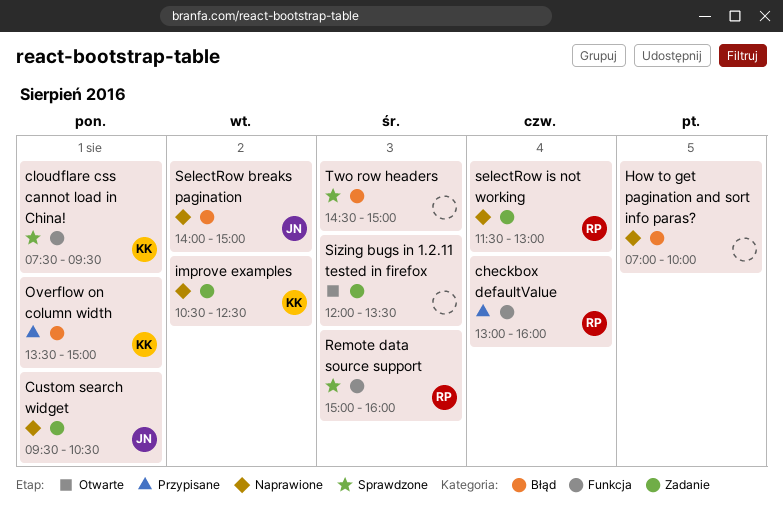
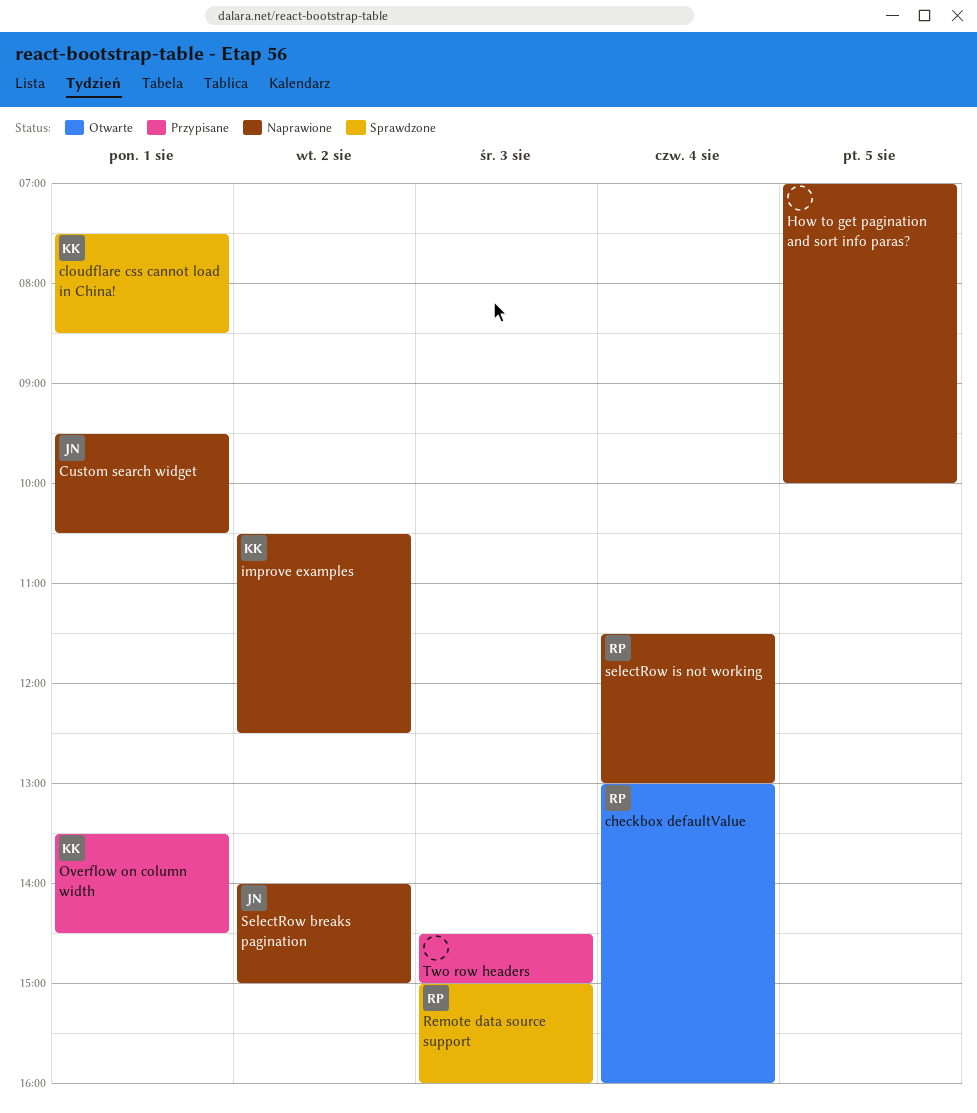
checkbox defaultValue, status: Przypisane -> Otwarte
cloudflare css cannot load in China!, ends: 09:30 -> 08:30
Overflow on column width, ends: 15:00 -> 14:30
Sizing bugs in 1.2.11 tested in firefox: present -> none
Two row headers, status: Sprawdzone -> Przypisane

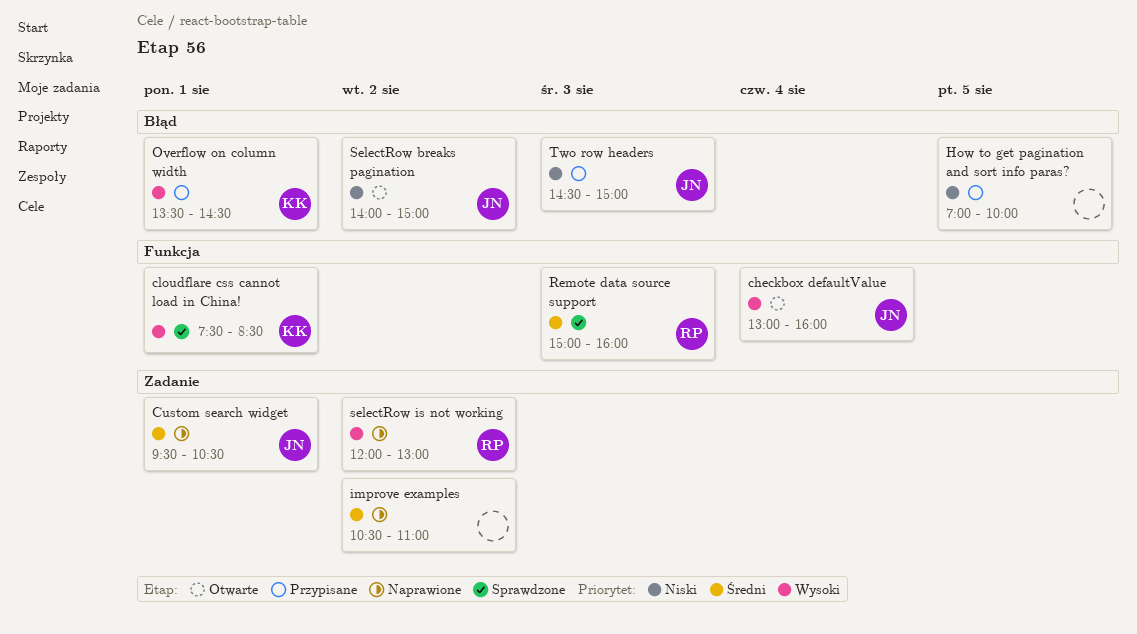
checkbox defaultValue, owner: RP -> JN
How to get pagination and sort info paras?, status: Naprawione -> Przypisane
improve examples, owner: KK -> none
improve examples, ends: 12:30 -> 11:00
SelectRow breaks pagination, status: Naprawione -> Otwarte
selectRow is not working, day: Aug 4 -> Aug 2
selectRow is not working, begins: 11:30 -> 12:00
Two row headers, owner: none -> JN

